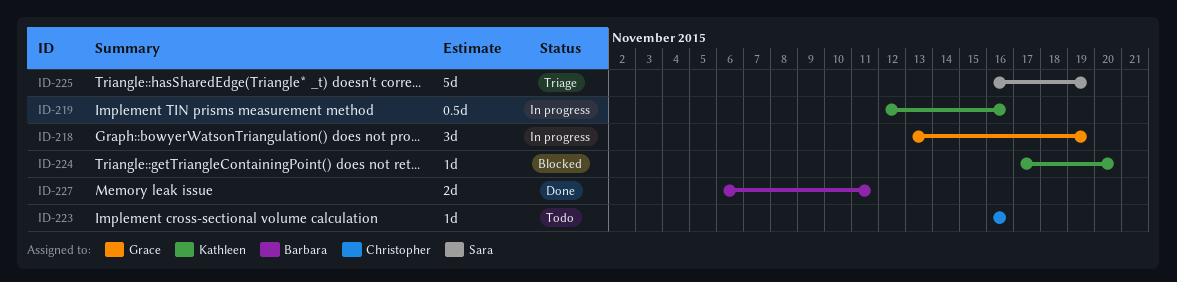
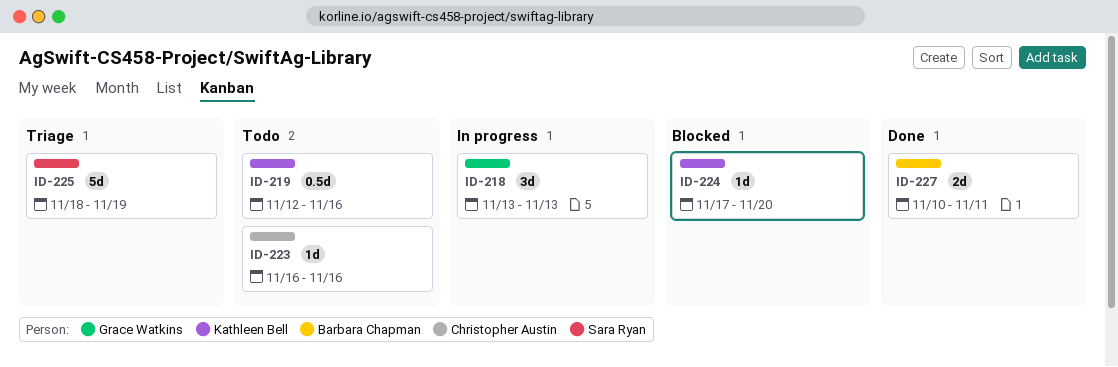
ID-218, due: Nov 19 -> Nov 13
ID-219, status: In progress -> Todo
ID-225, start: Nov 16 -> Nov 18
ID-227, start: Nov 6 -> Nov 10

